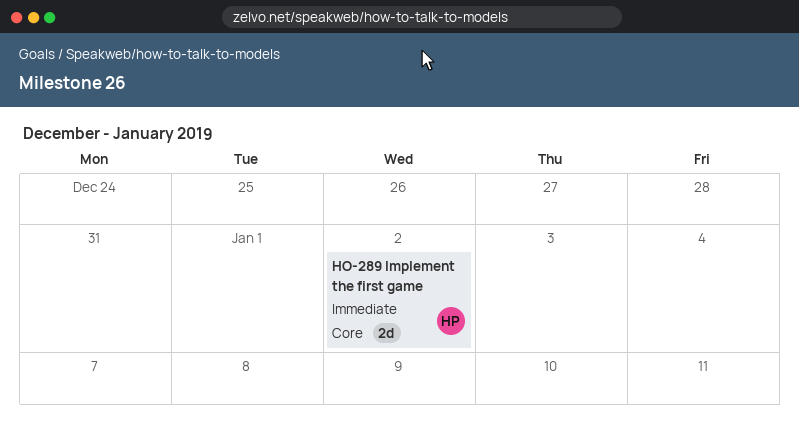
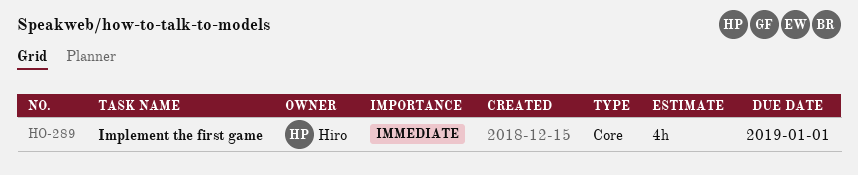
HO-289, estimate: 2d -> 4h
HO-289, due: Jan 2 -> Jan 1

